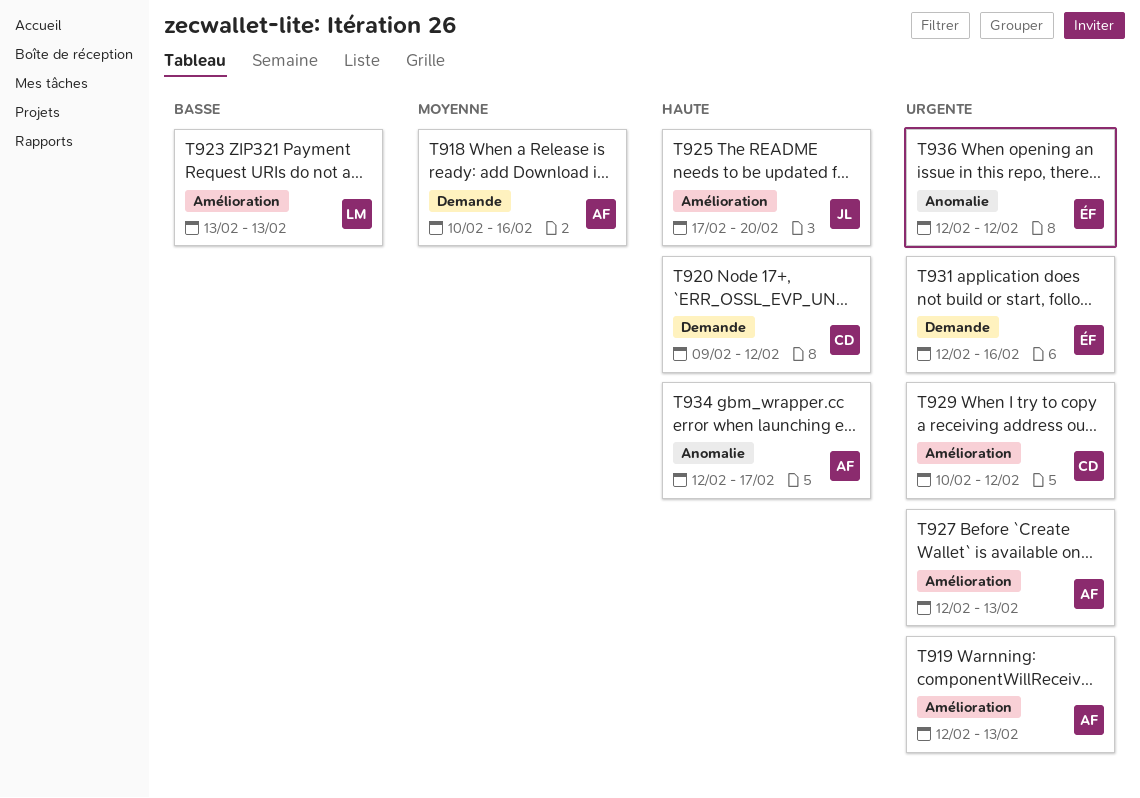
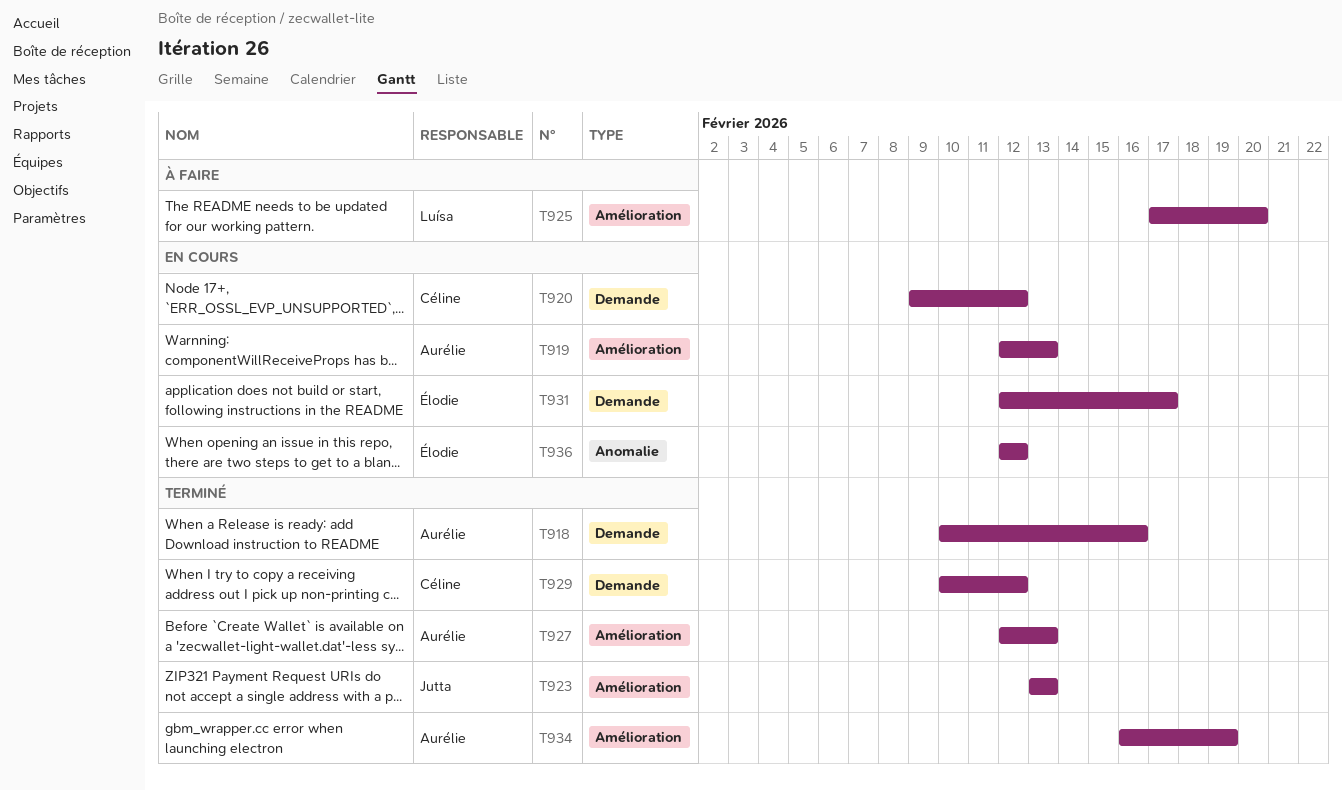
T923, owner: Luísa -> Jutta
T925, owner: Jutta -> Luísa
T929, label: Amélioration -> Demande
T931, due: Feb 16 -> Feb 17
T934, label: Anomalie -> Amélioration
T934, start: Feb 12 -> Feb 16
T934, due: Feb 17 -> Feb 19

